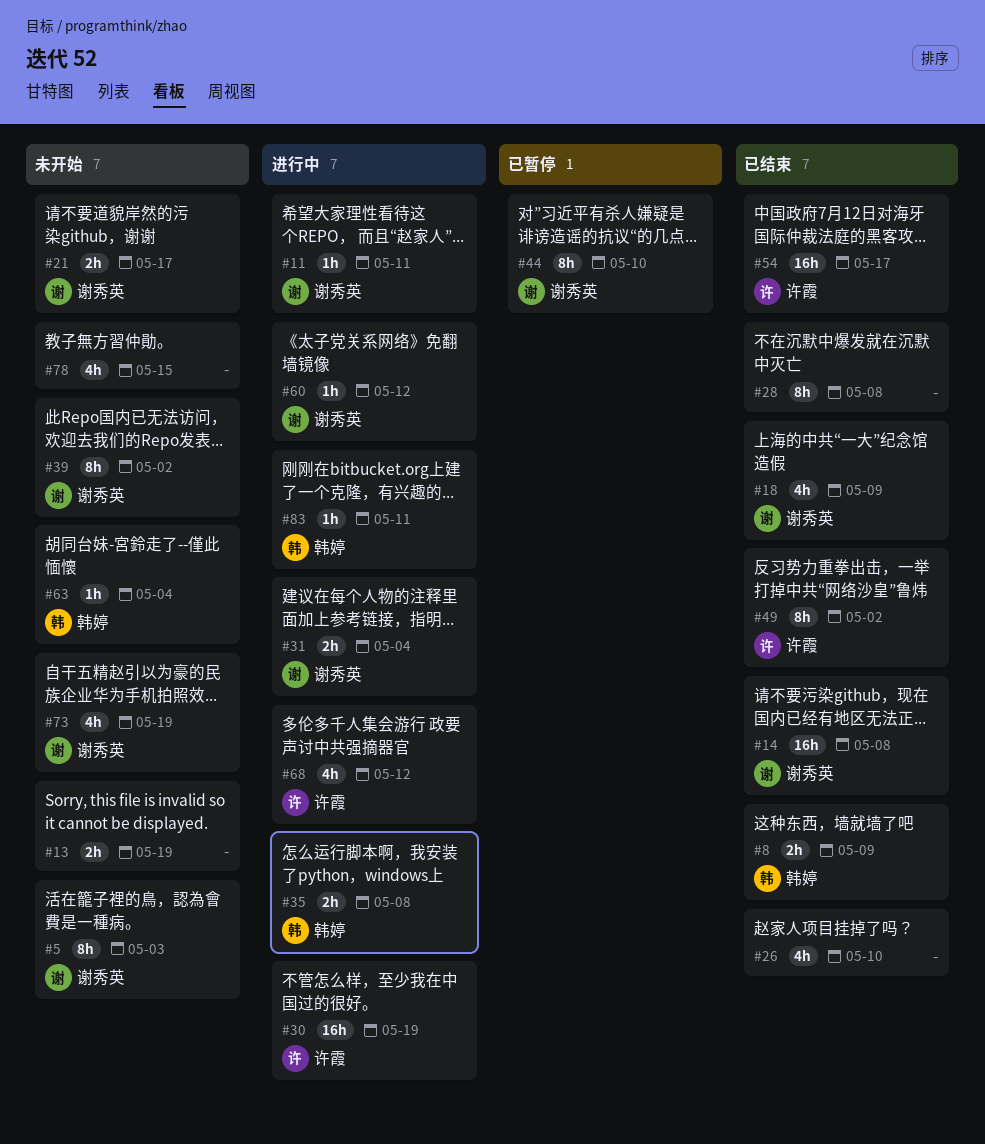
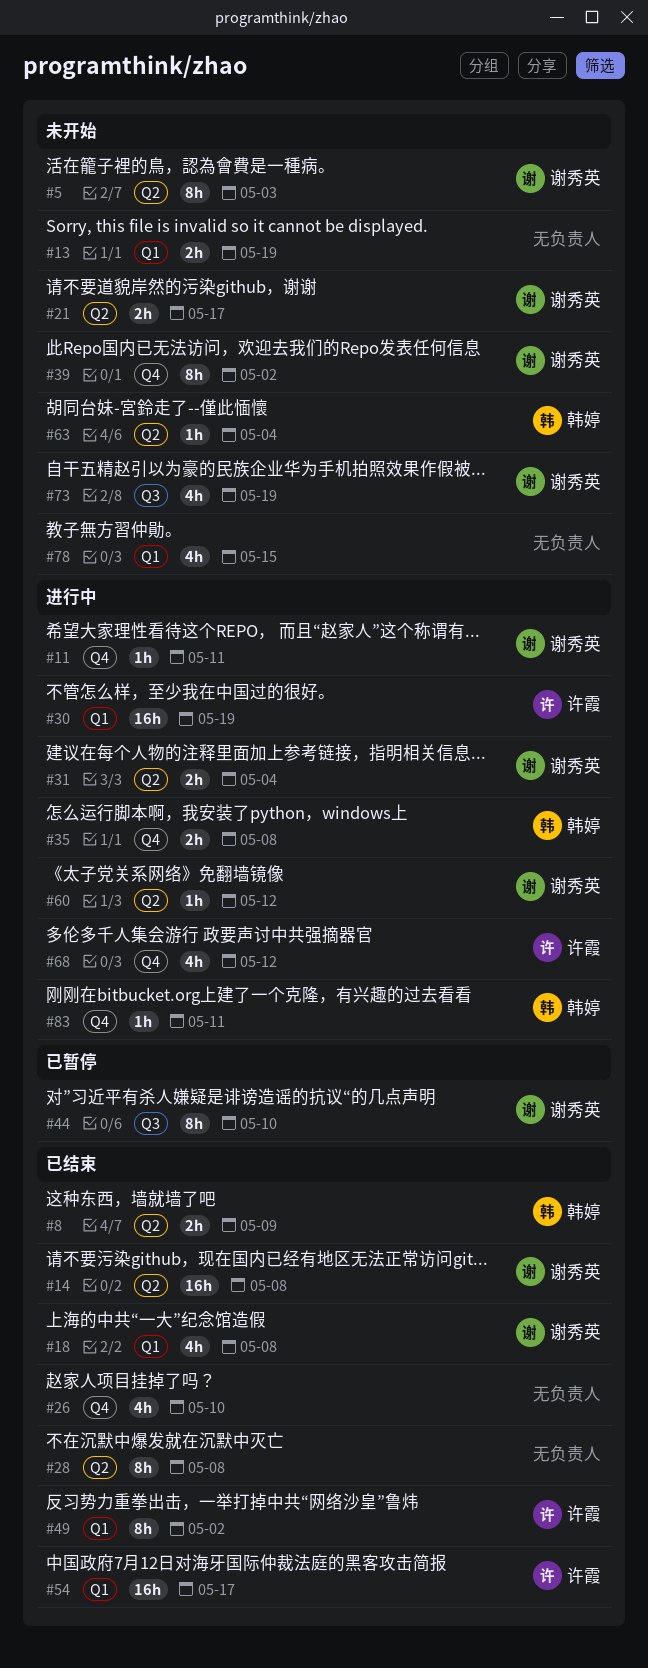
#18, due: May 9 -> May 8

